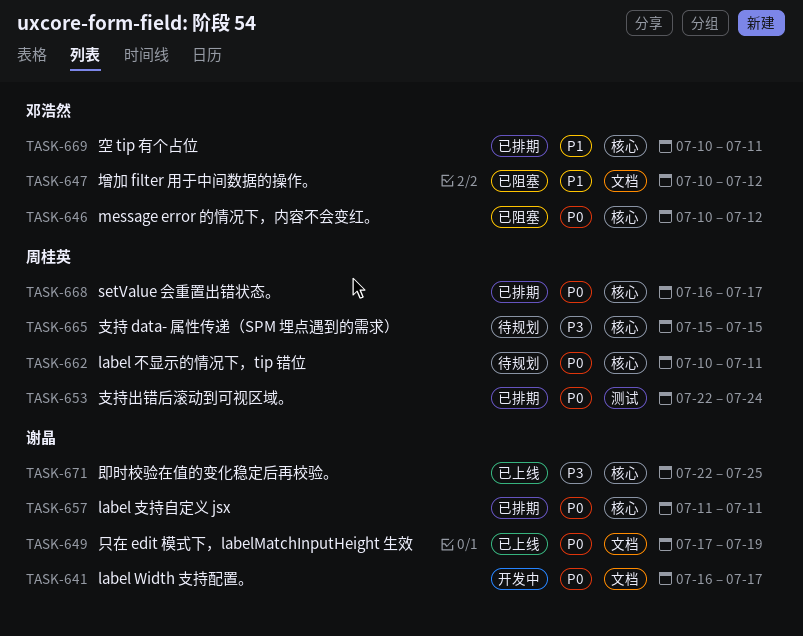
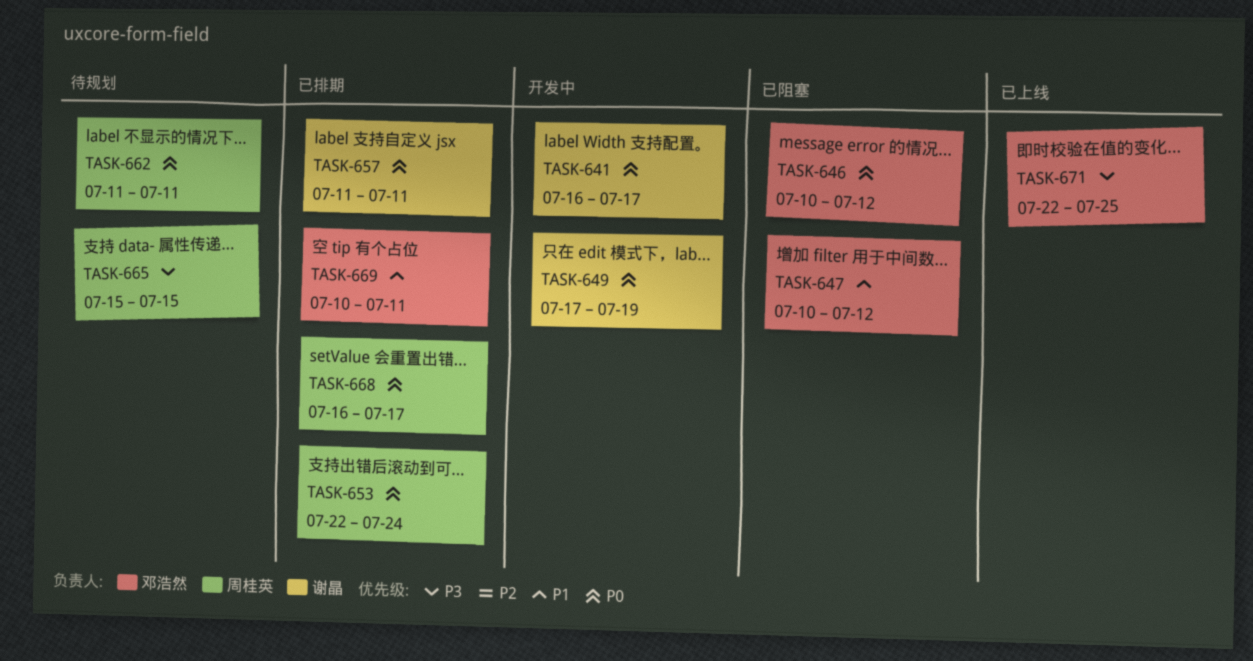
TASK-649, status: 已上线 -> 开发中
TASK-662, start: Jul 10 -> Jul 11
TASK-671, owner: 谢晶 -> 邓浩然

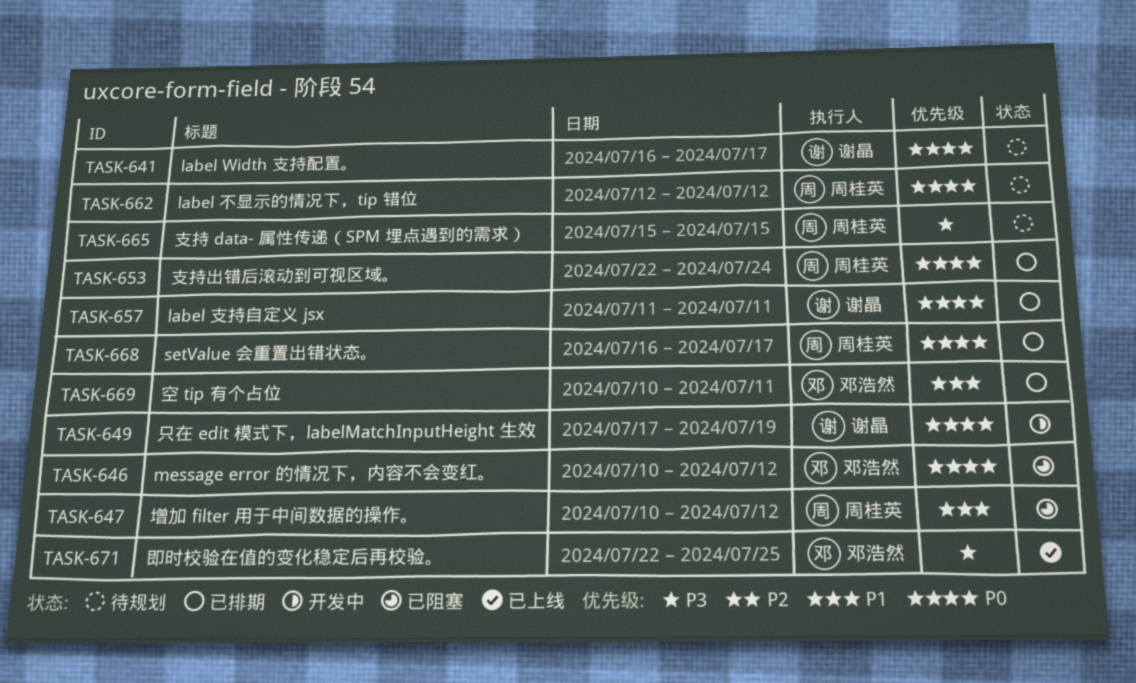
TASK-641, status: 开发中 -> 待规划
TASK-647, owner: 邓浩然 -> 周桂英
TASK-662, start: Jul 11 -> Jul 12
TASK-662, due: Jul 11 -> Jul 12

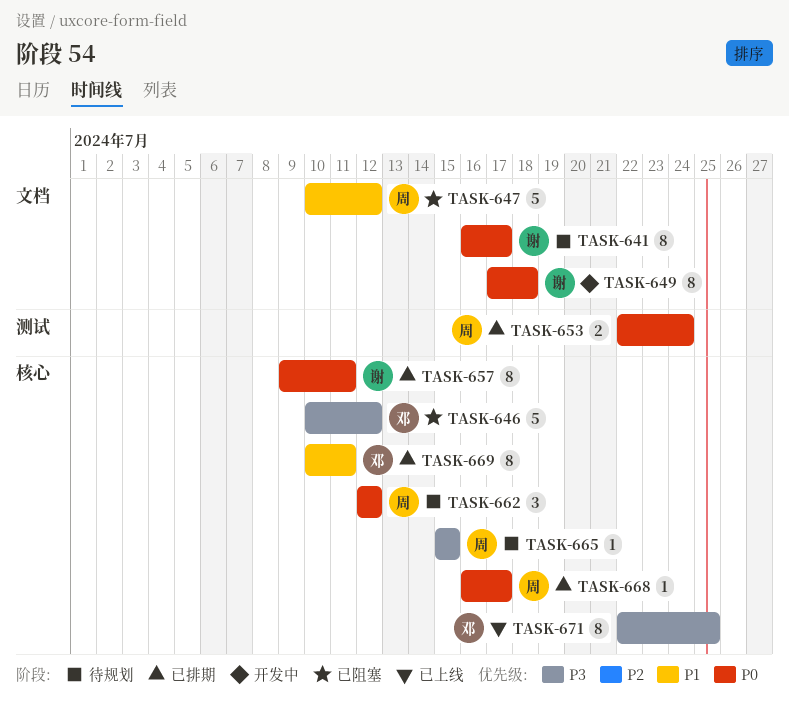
TASK-646, priority: P0 -> P3
TASK-649, due: Jul 19 -> Jul 18
TASK-657, start: Jul 11 -> Jul 9

